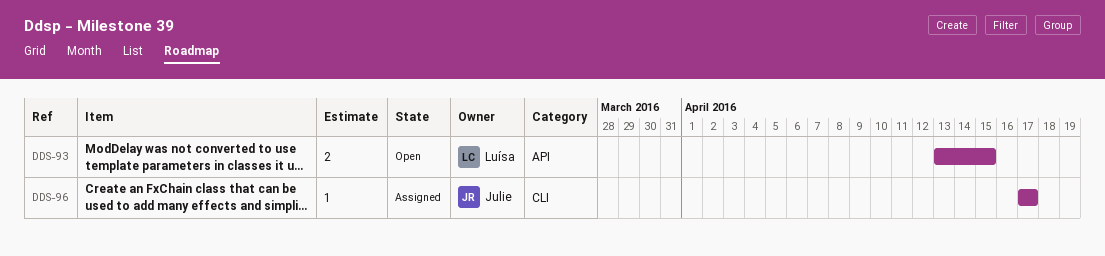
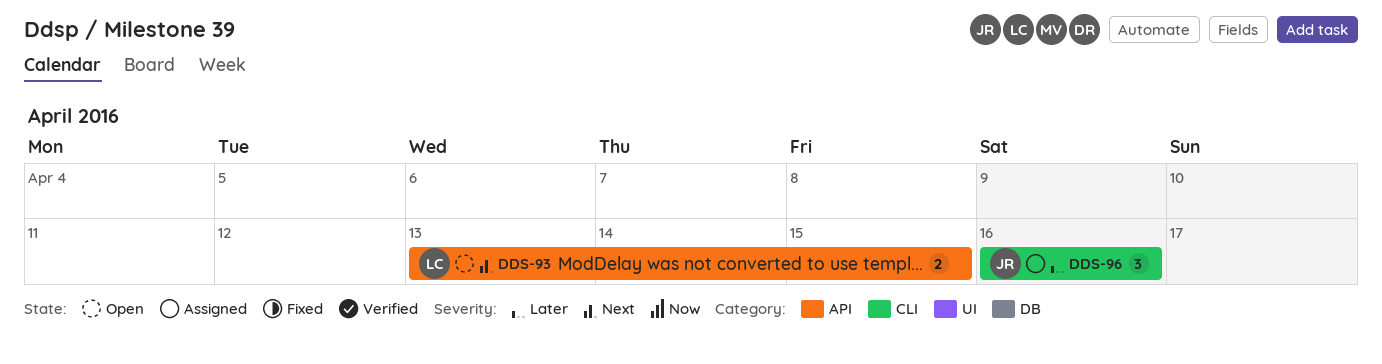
DDS-96, estimate: 1 -> 3
DDS-96, start: Apr 17 -> Apr 16
DDS-96, due: Apr 17 -> Apr 16

